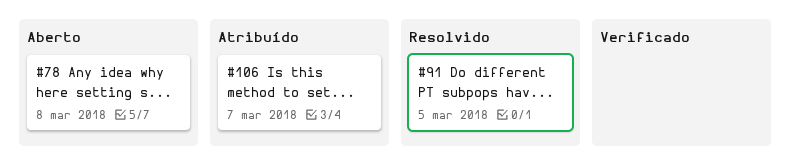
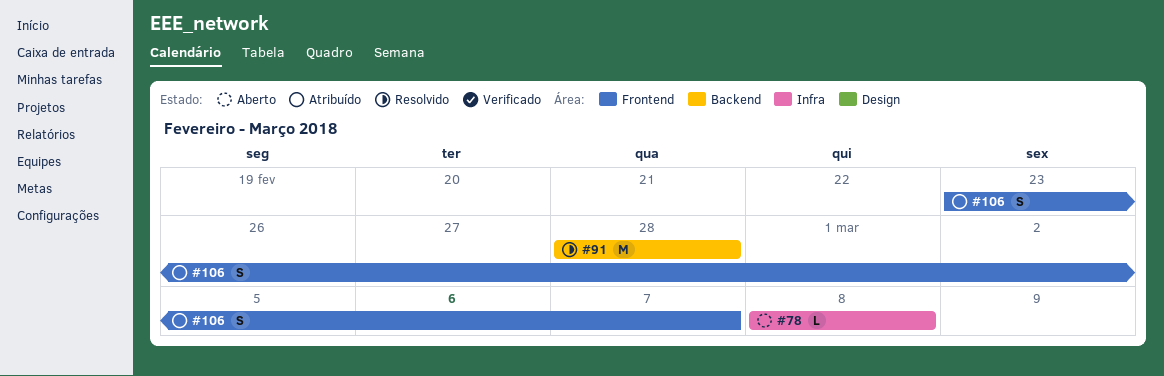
#91, due: Mar 5 -> Feb 28

